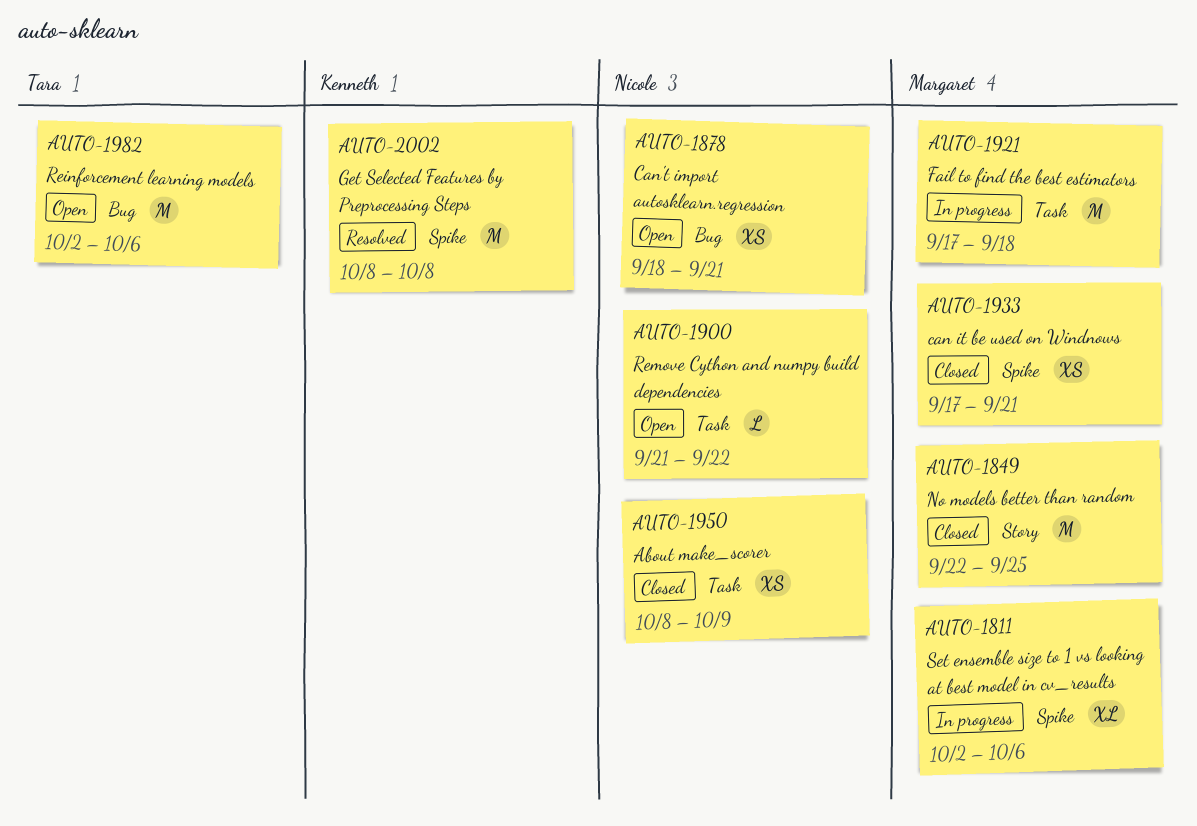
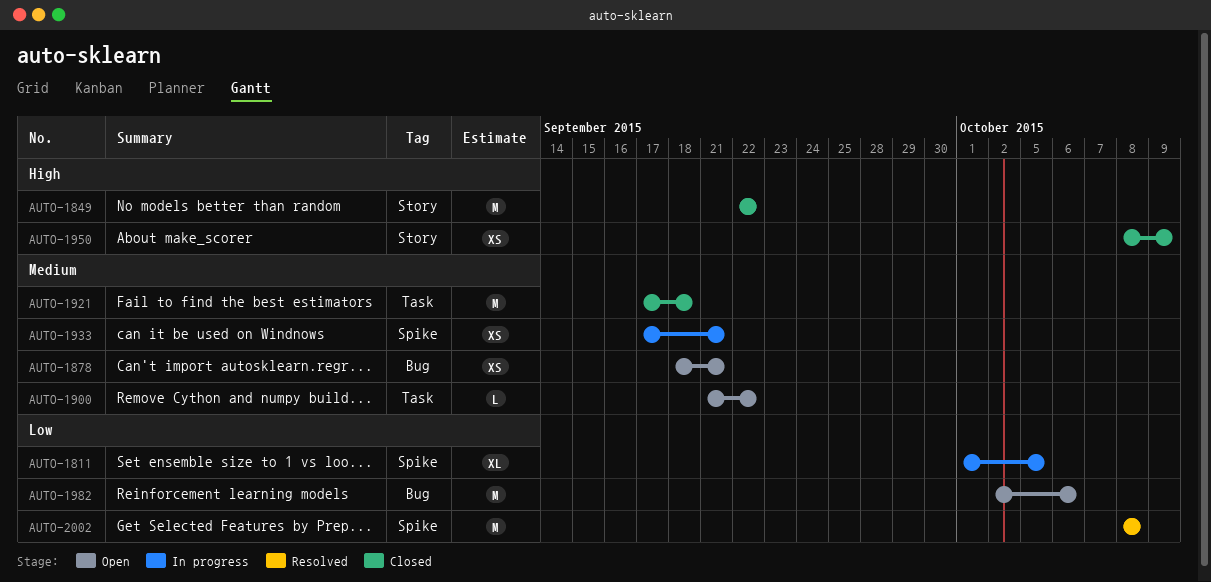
AUTO-1811, start: Oct 2 -> Oct 1
AUTO-1811, due: Oct 6 -> Oct 5
AUTO-1849, due: Sep 25 -> Sep 22
AUTO-1921, status: In progress -> Closed
AUTO-1933, status: Closed -> In progress
AUTO-1950, label: Task -> Story

